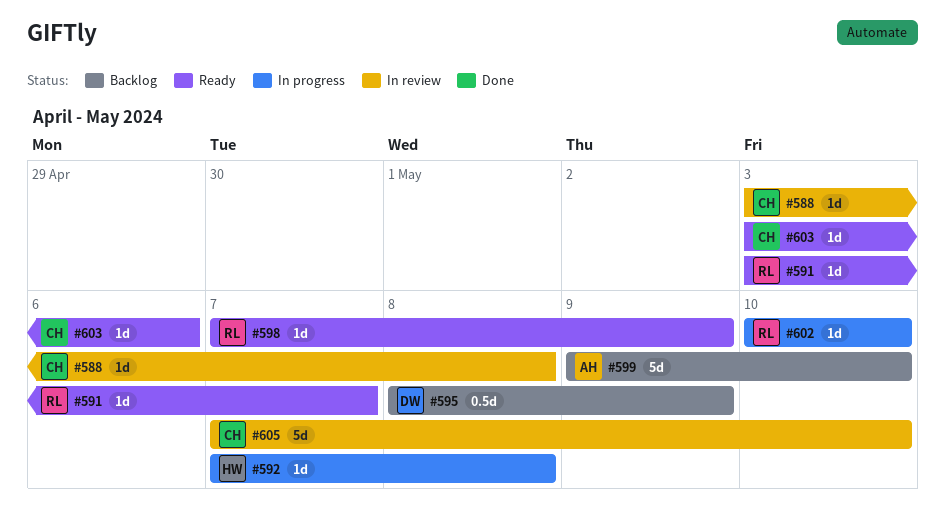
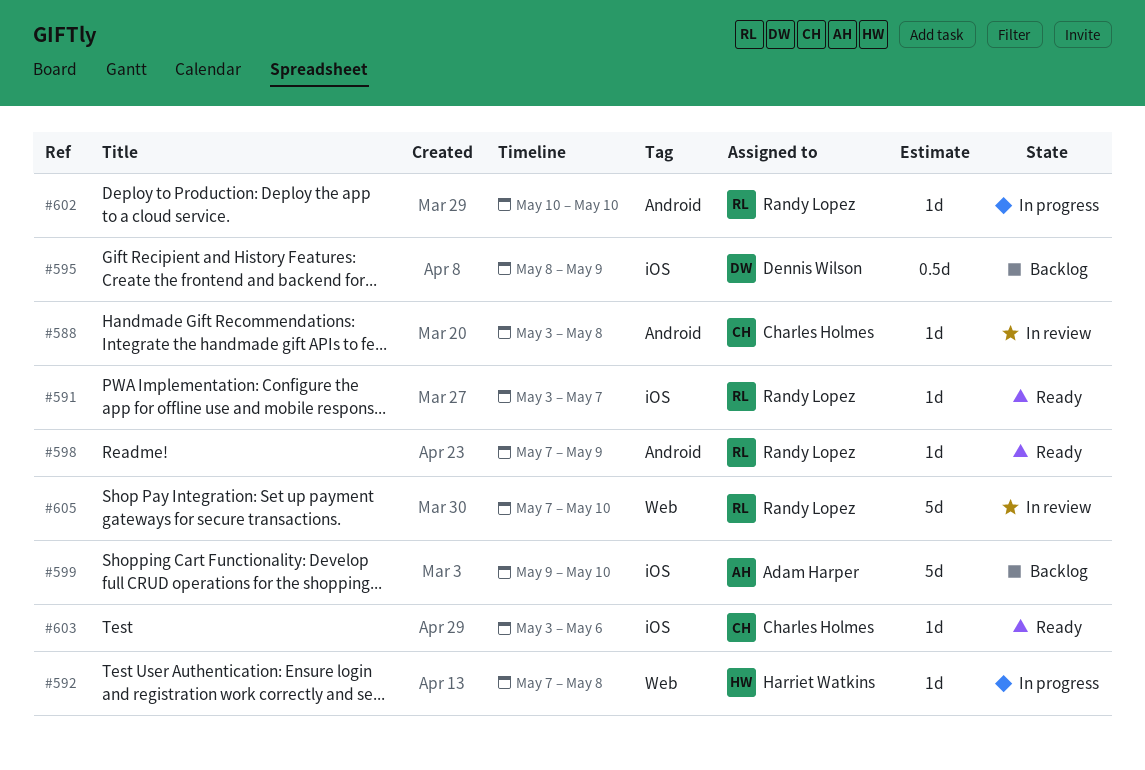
#605, owner: Charles Holmes -> Randy Lopez

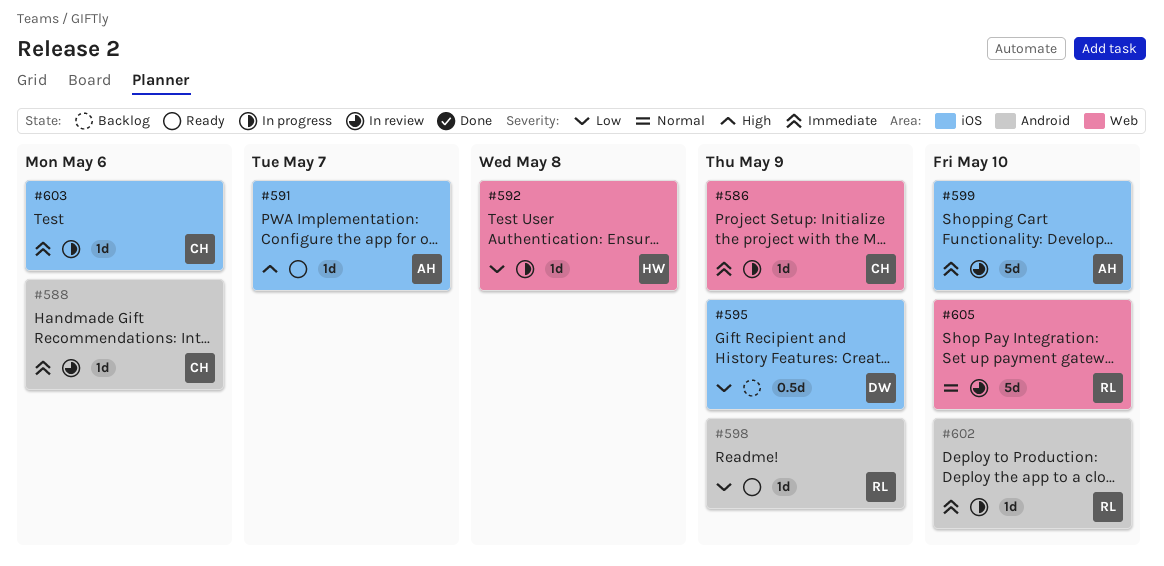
#586: none -> present
#588, due: May 8 -> May 6
#591, owner: Randy Lopez -> Adam Harper
#599, status: Backlog -> In review
#603, status: Ready -> In progress

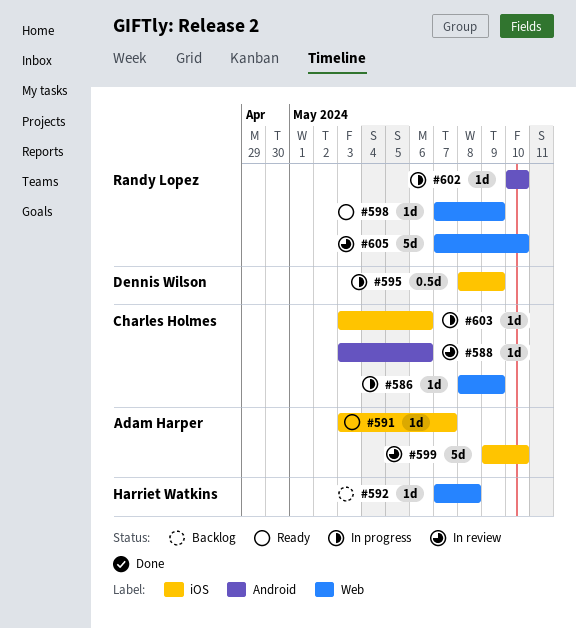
#592, status: In progress -> Backlog
#595, status: Backlog -> In progress
#598, label: Android -> Web

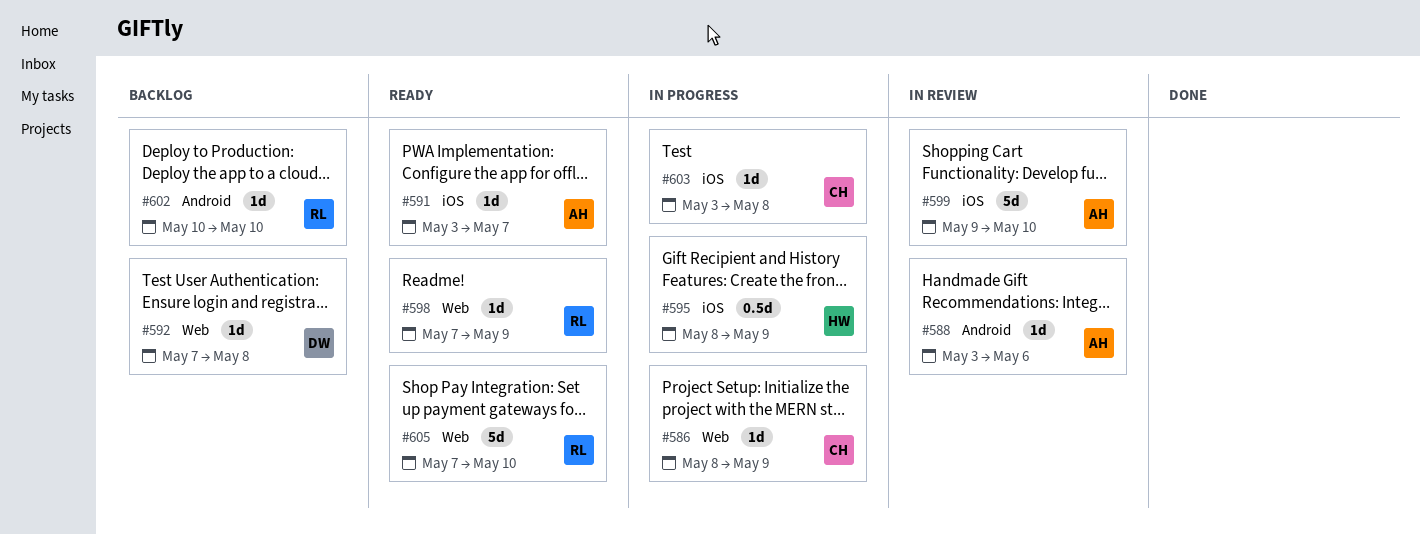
#588, owner: Charles Holmes -> Adam Harper
#592, owner: Harriet Watkins -> Dennis Wilson
#595, owner: Dennis Wilson -> Harriet Watkins
#602, status: In progress -> Backlog
#603, due: May 6 -> May 8
#605, status: In review -> Ready

